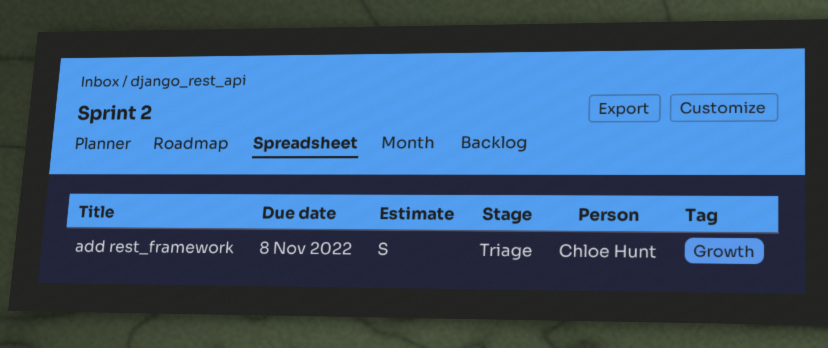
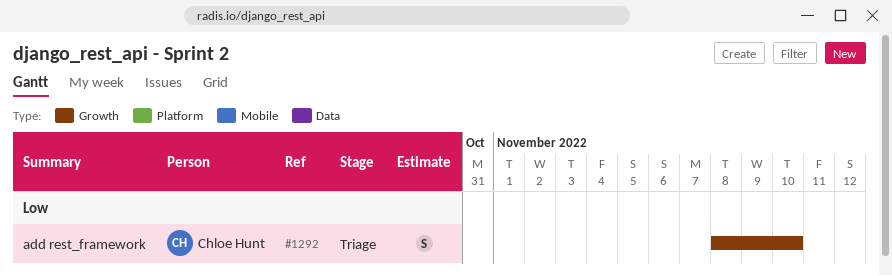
add rest_framework, due: Nov 8 -> Nov 10

